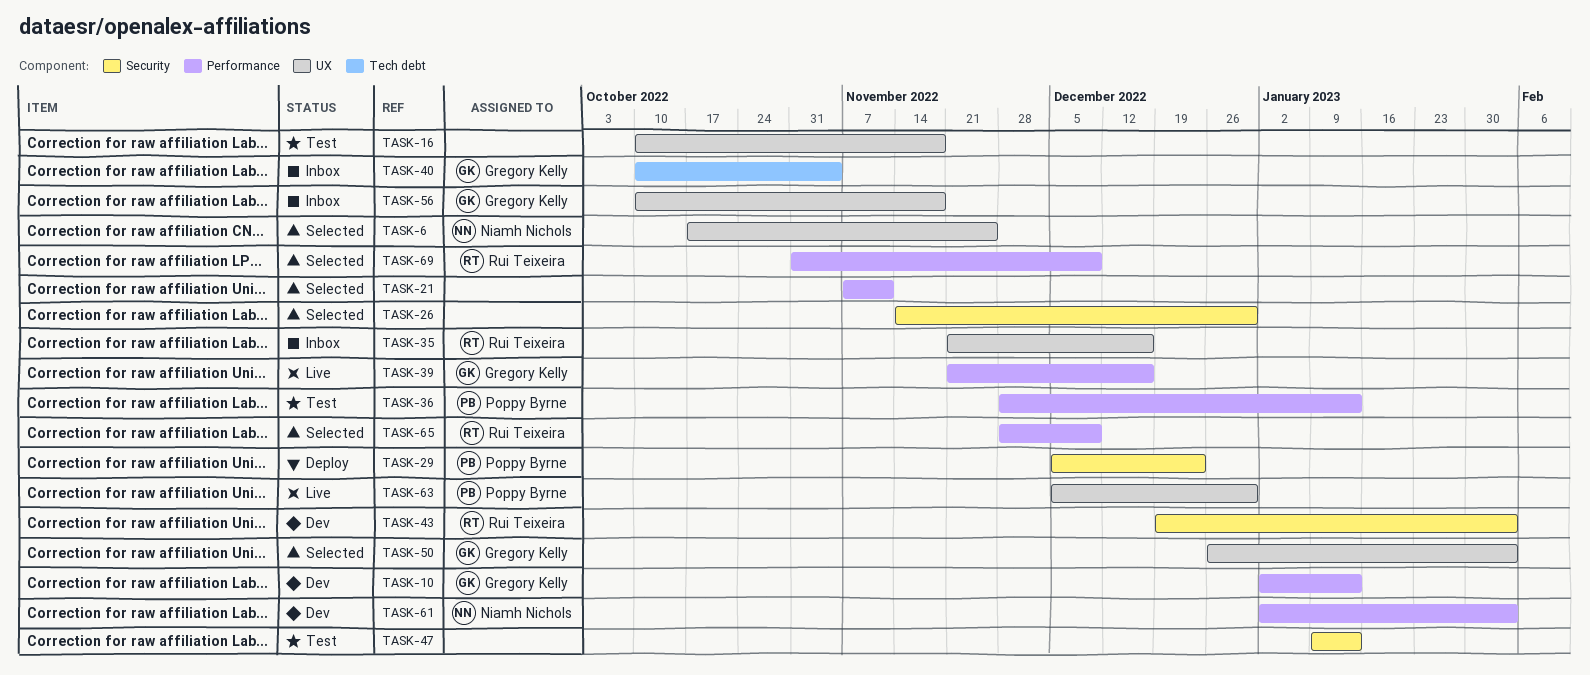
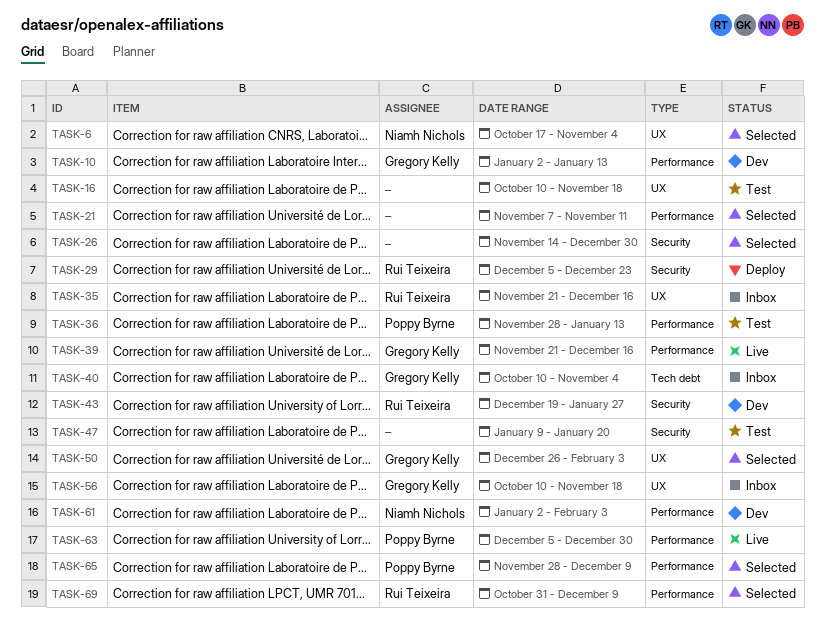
TASK-6, due: Nov 25 -> Nov 4
TASK-29, owner: Poppy Byrne -> Rui Teixeira
TASK-43, due: Feb 3 -> Jan 27
TASK-47, due: Jan 13 -> Jan 20
TASK-63, label: UX -> Performance
TASK-65, owner: Rui Teixeira -> Poppy Byrne

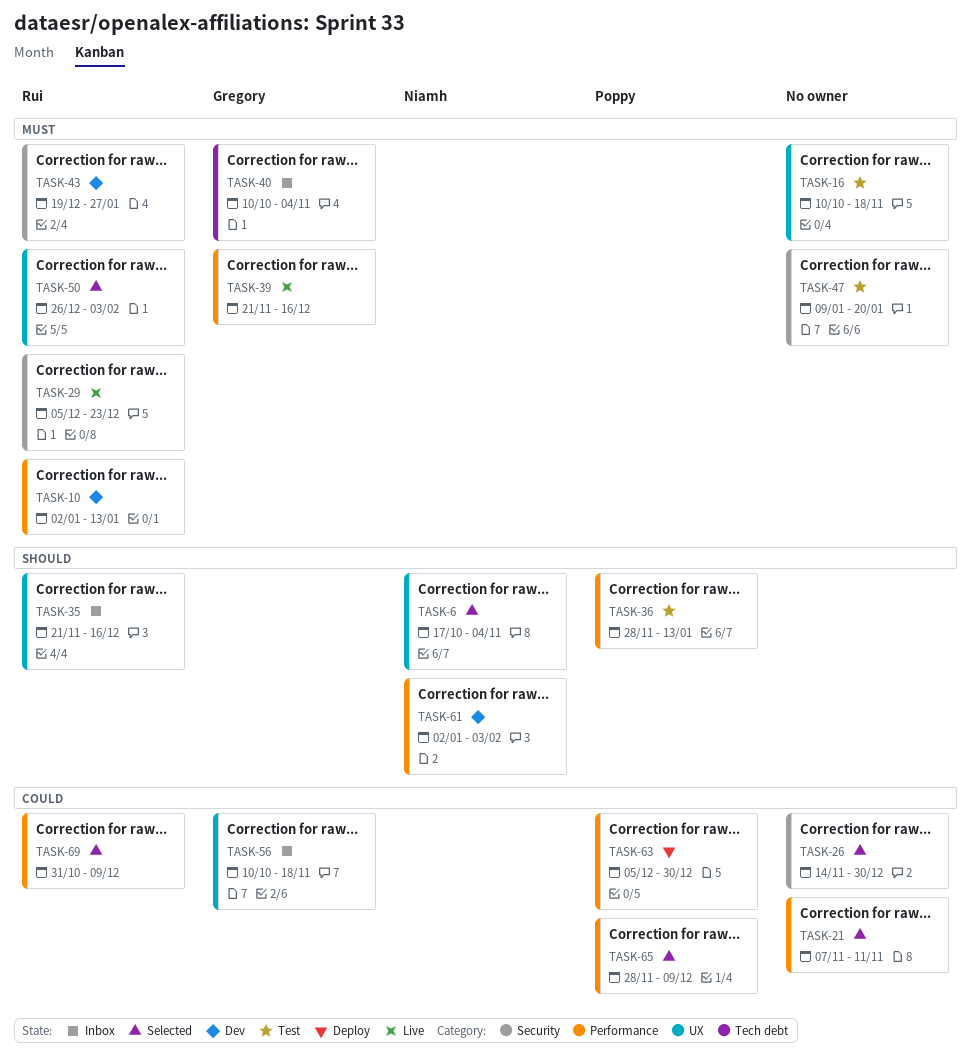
TASK-10, owner: Gregory Kelly -> Rui Teixeira
TASK-29, status: Deploy -> Live
TASK-50, owner: Gregory Kelly -> Rui Teixeira
TASK-63, status: Live -> Deploy

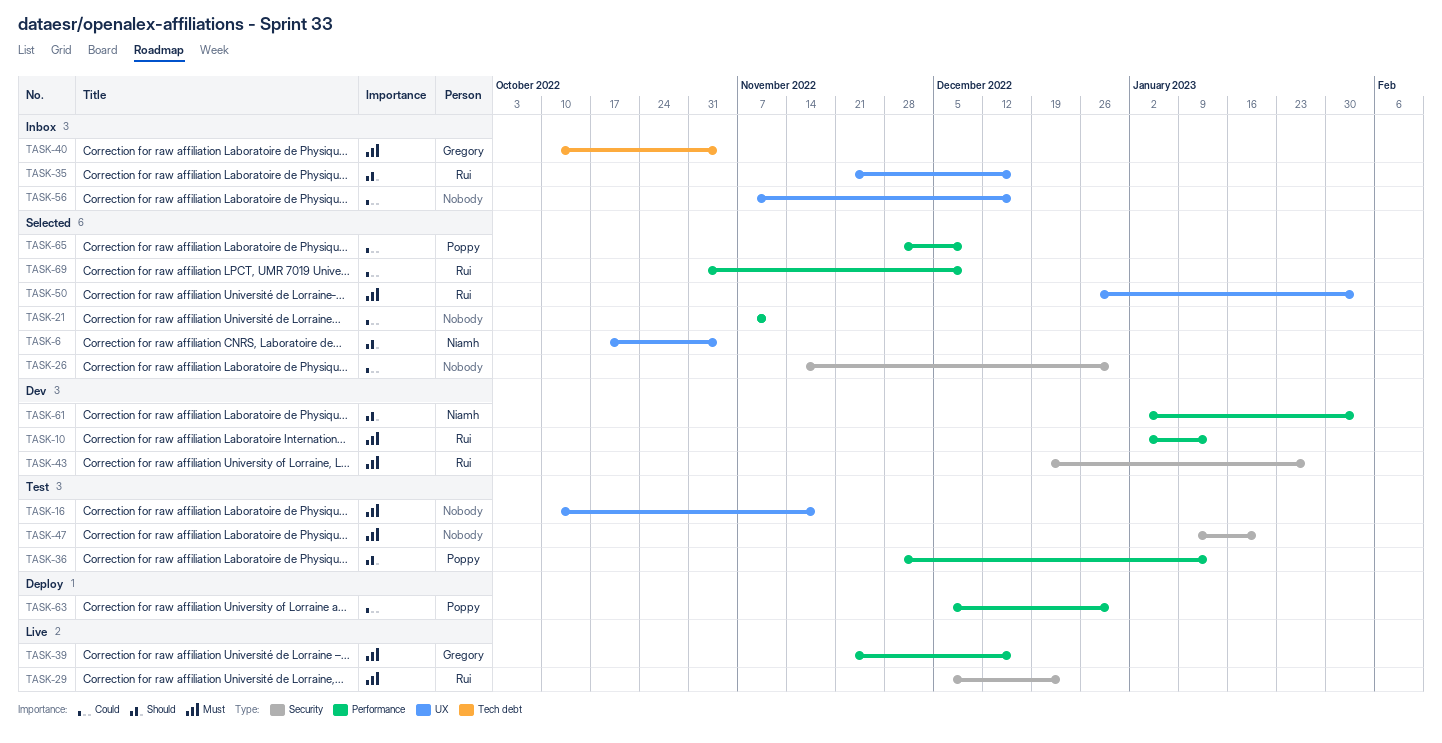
TASK-56, owner: Gregory -> none
TASK-56, start: Oct 10 -> Nov 7
TASK-56, due: Nov 18 -> Dec 16

